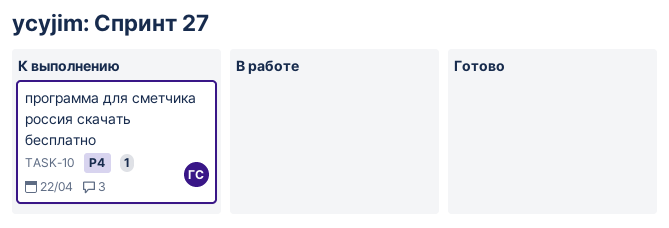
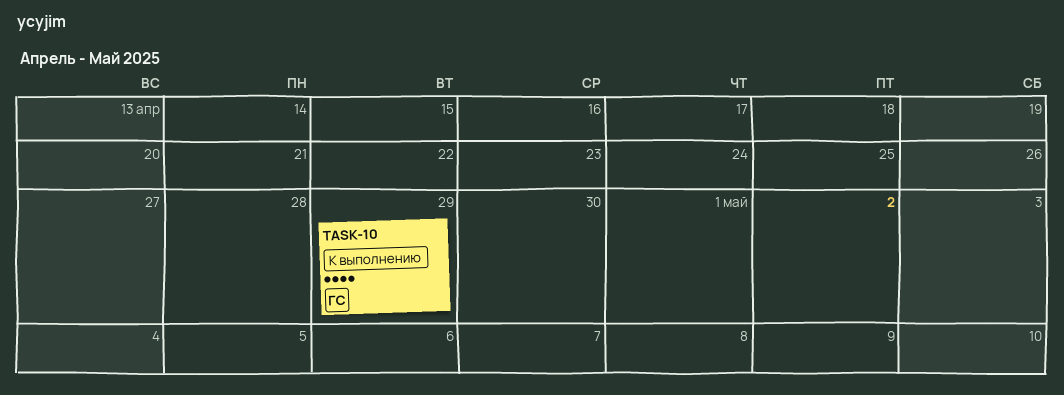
TASK-10, estimate: 1 -> 4
TASK-10, due: Apr 22 -> Apr 29

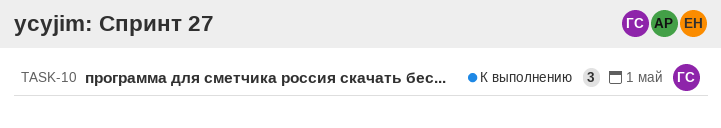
TASK-10, estimate: 4 -> 3
TASK-10, due: Apr 29 -> May 1

